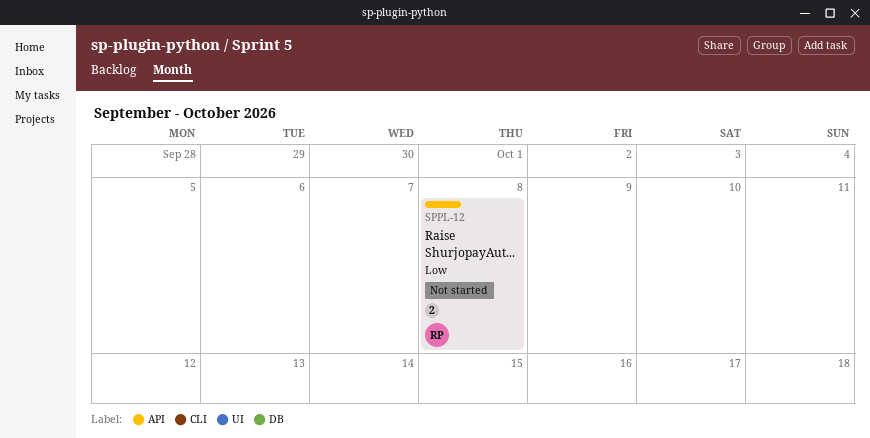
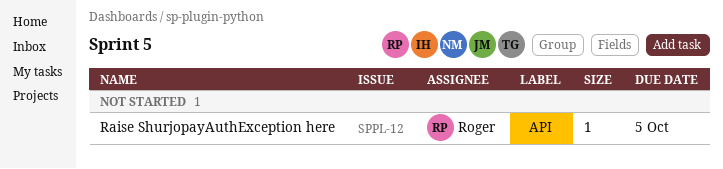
SPPL-12, estimate: 2 -> 1
SPPL-12, due: Oct 8 -> Oct 5

